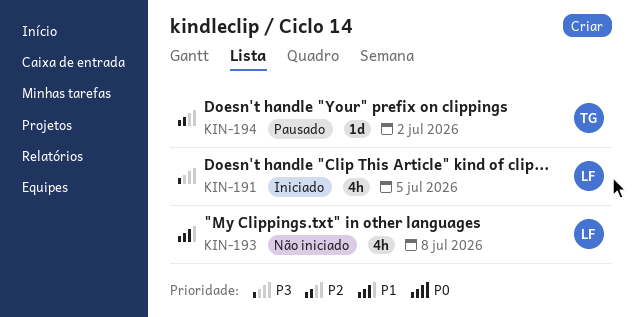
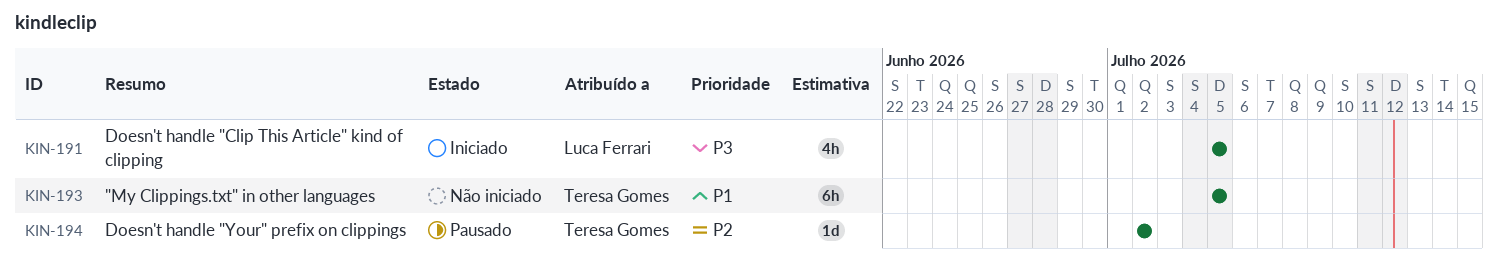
KIN-193, owner: Luca Ferrari -> Teresa Gomes
KIN-193, estimate: 4h -> 6h
KIN-193, due: Jul 8 -> Jul 5

